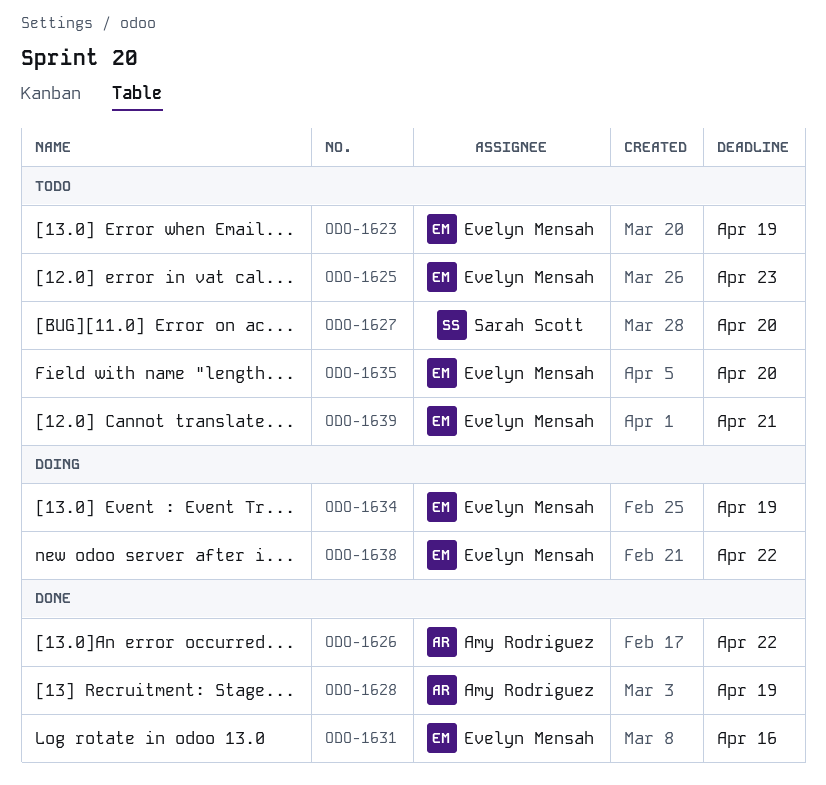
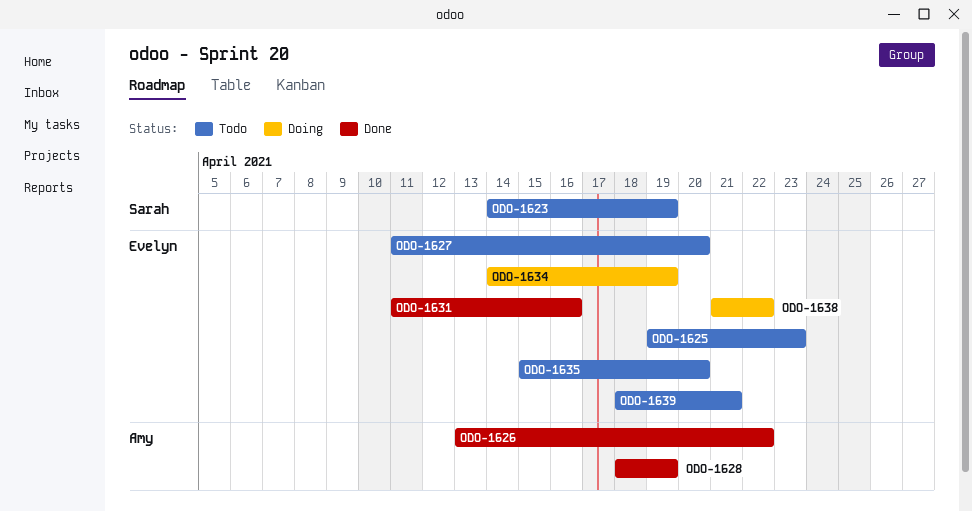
ODO-1623, owner: Evelyn Mensah -> Sarah Scott
ODO-1627, owner: Sarah Scott -> Evelyn Mensah

